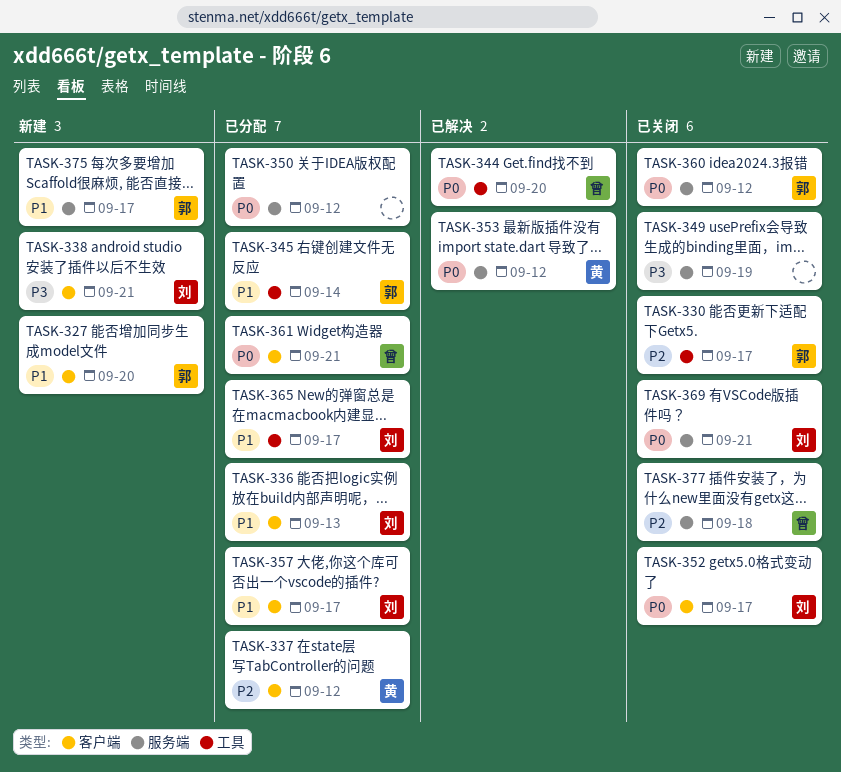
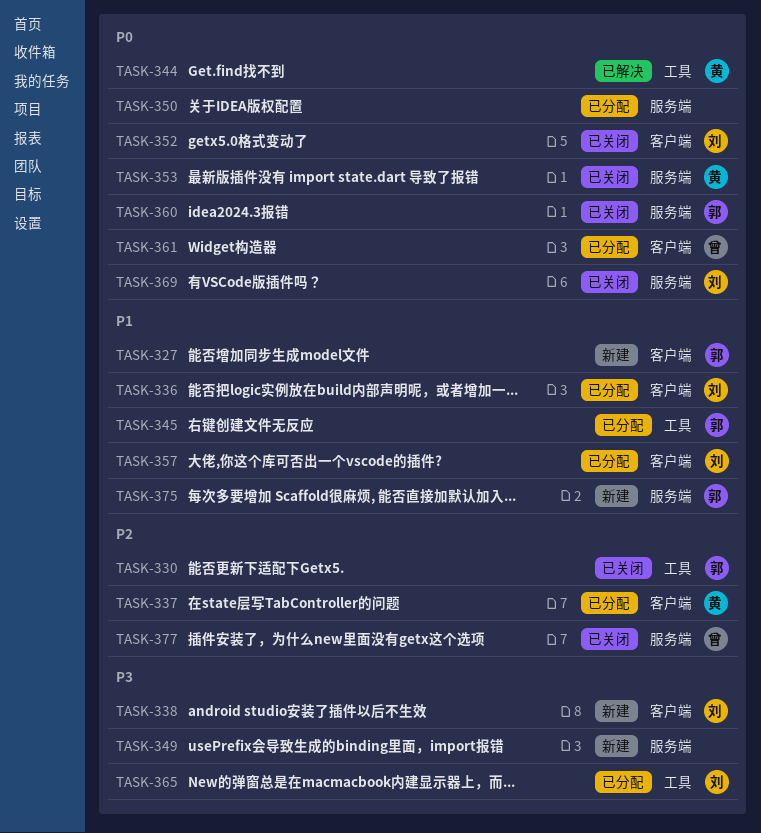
TASK-344, owner: 曾 -> 黄
TASK-349, status: 已关闭 -> 新建
TASK-353, status: 已解决 -> 已关闭
TASK-365, priority: P1 -> P3

